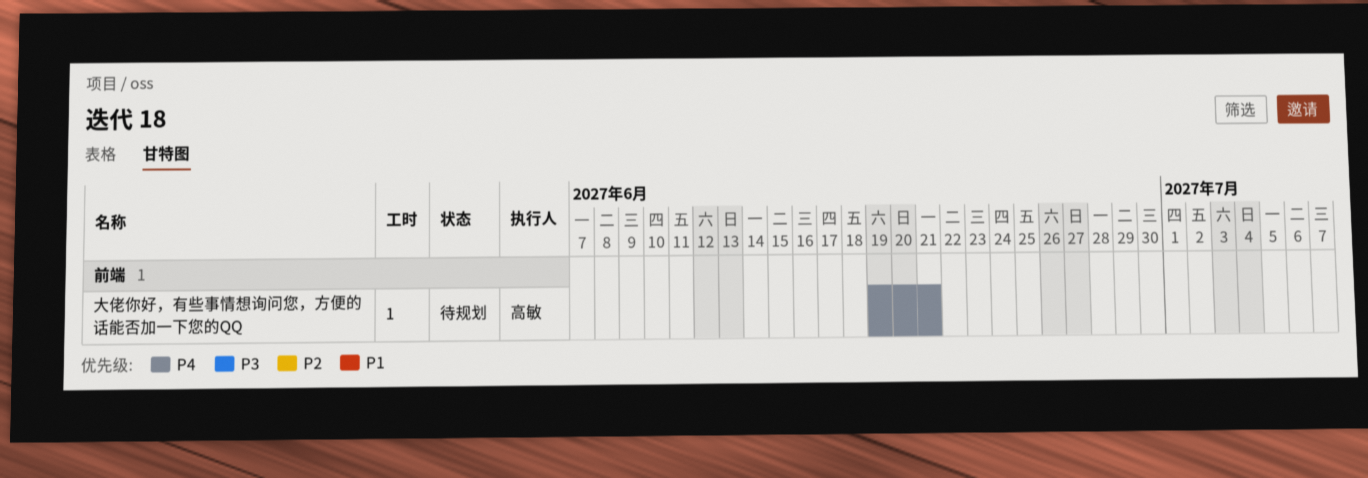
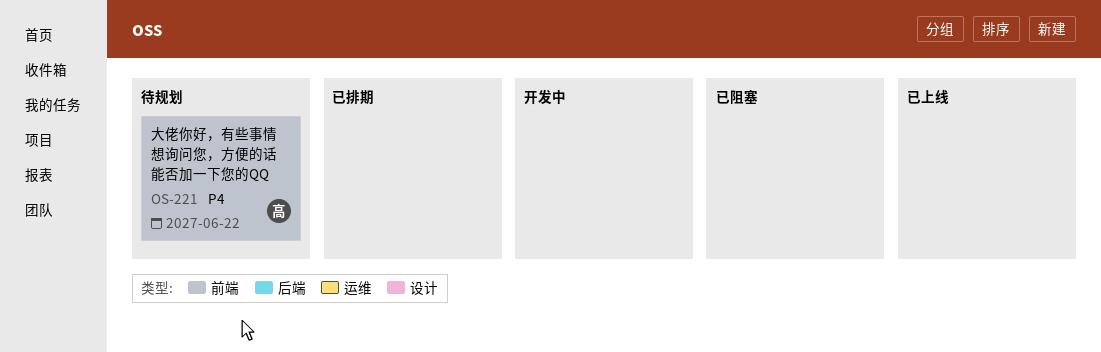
大佬你好，有些事情想询问您，方便的话能否加一下您的QQ, due: Jun 21 -> Jun 22

